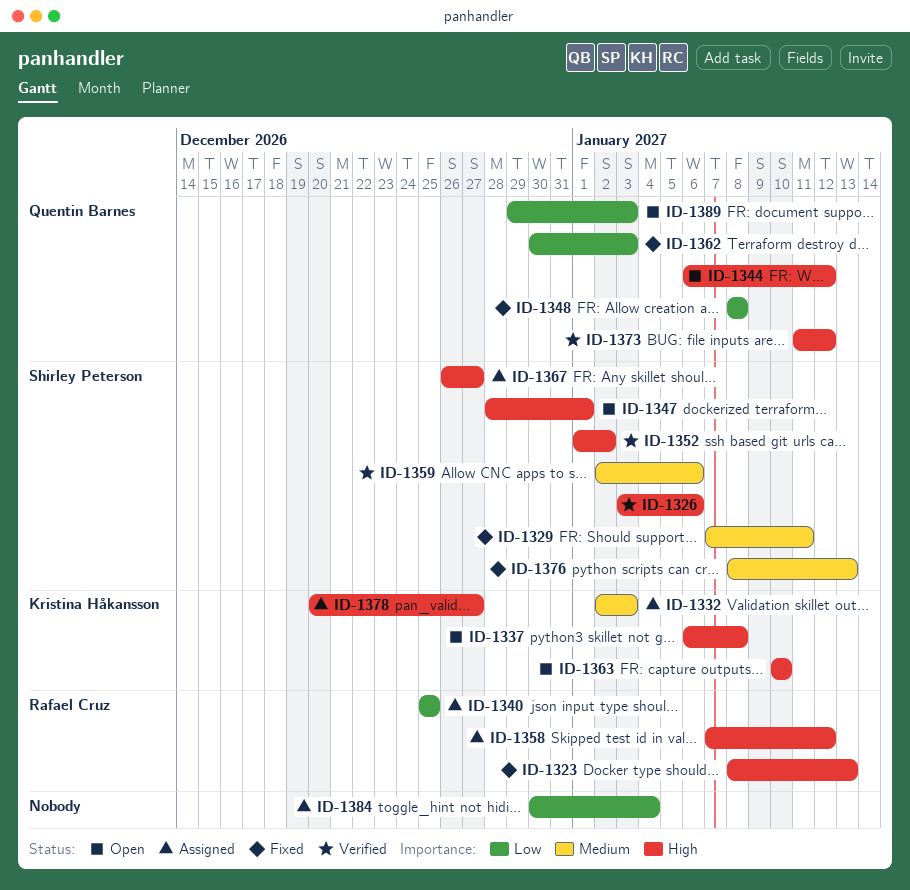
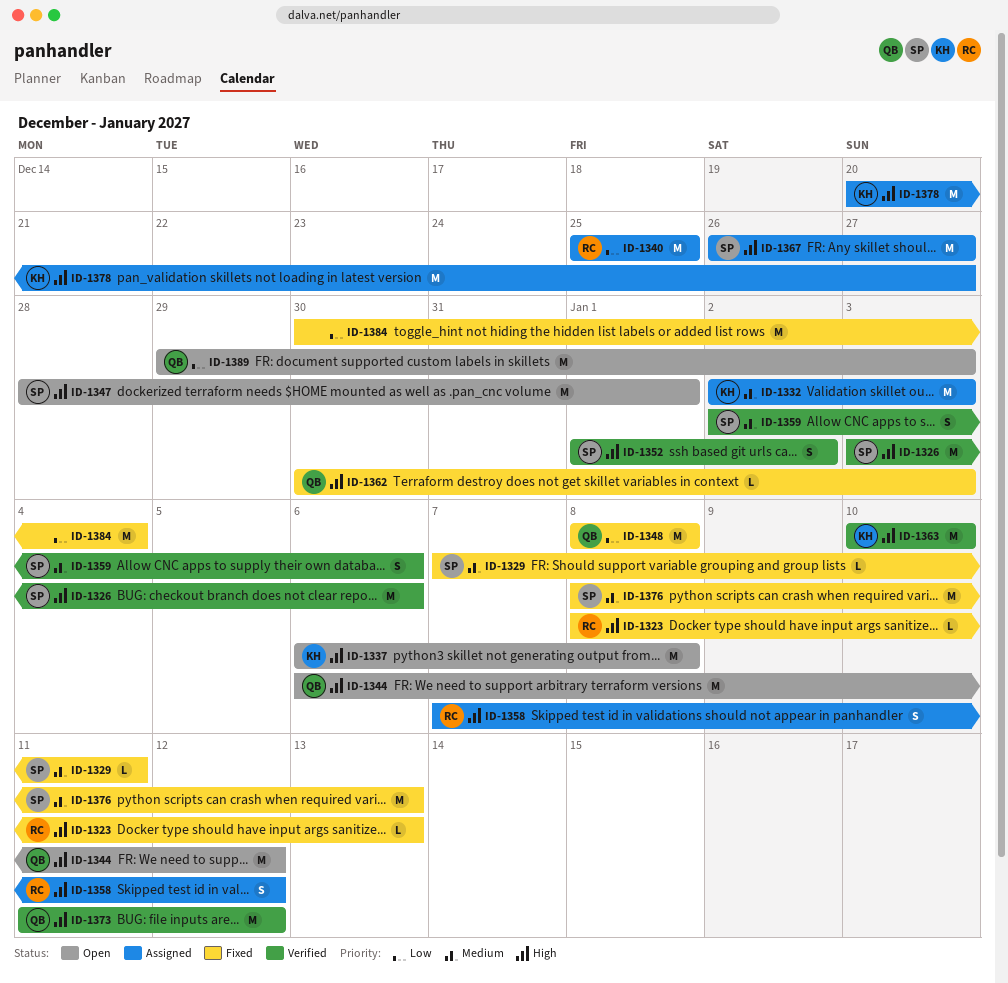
ID-1362, priority: Low -> High
ID-1363, status: Open -> Verified
ID-1384, status: Assigned -> Fixed

